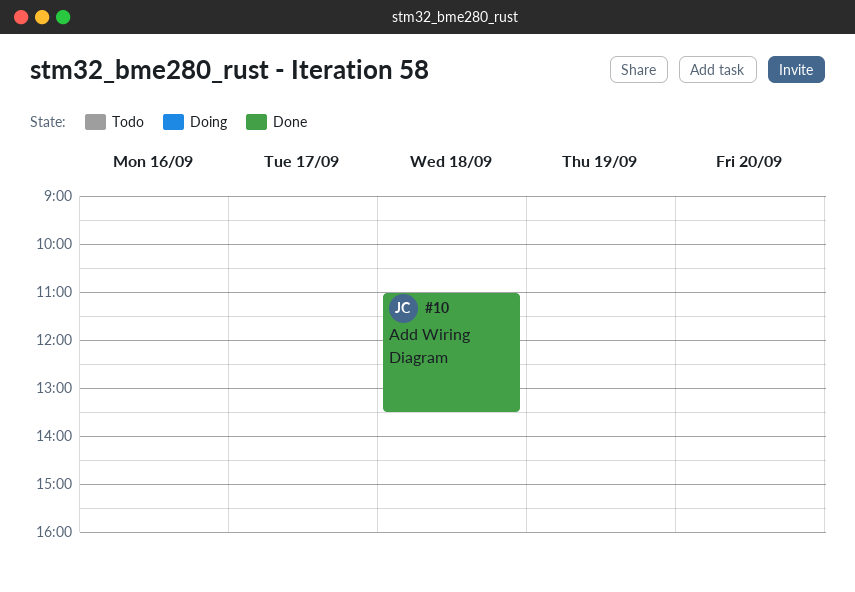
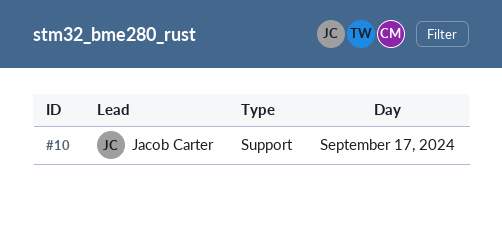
#10, day: Sep 18 -> Sep 17

